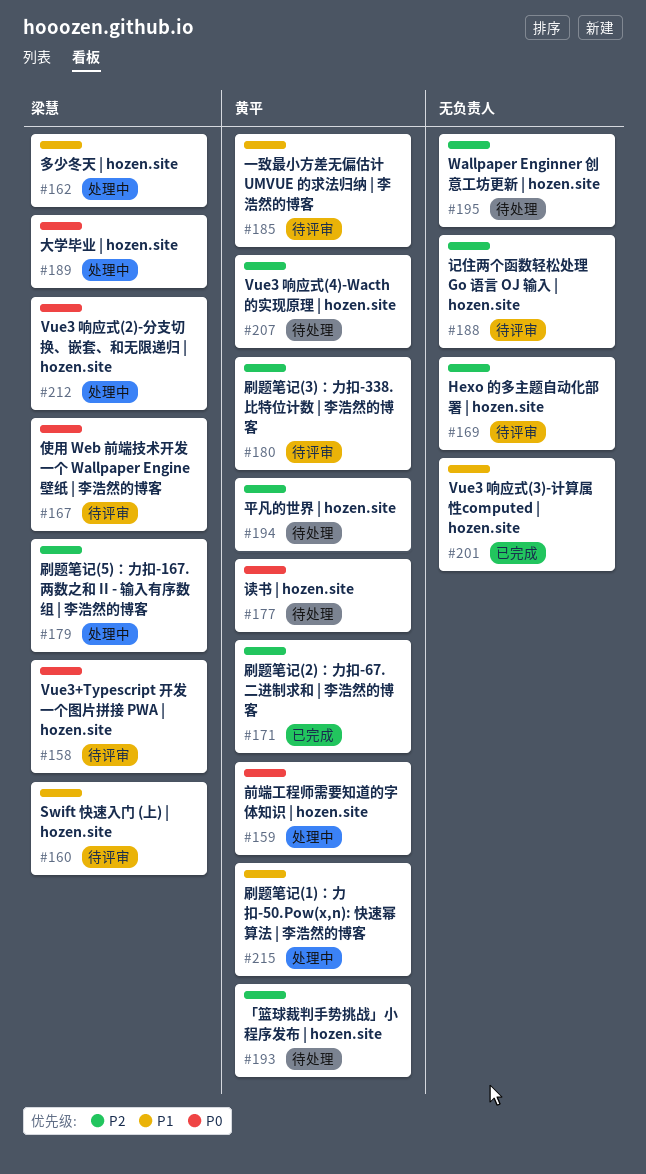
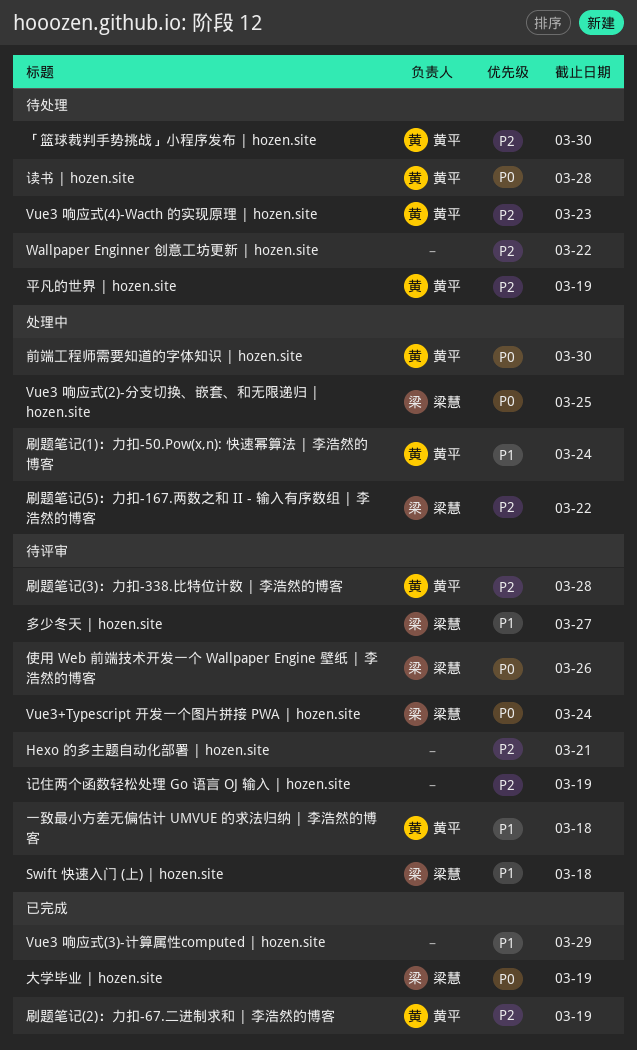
多少冬天 | hozen.site, status: 处理中 -> 待评审
大学毕业 | hozen.site, status: 处理中 -> 已完成

